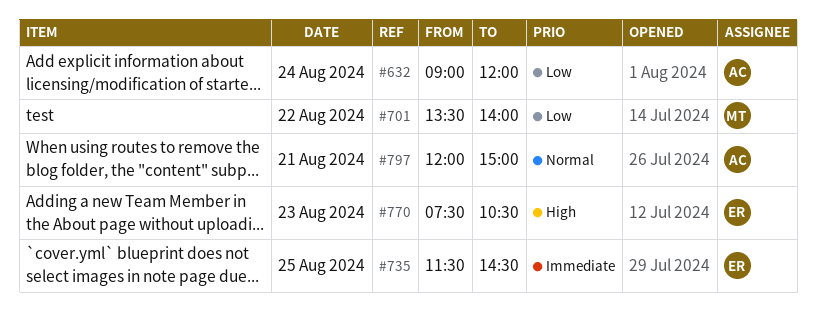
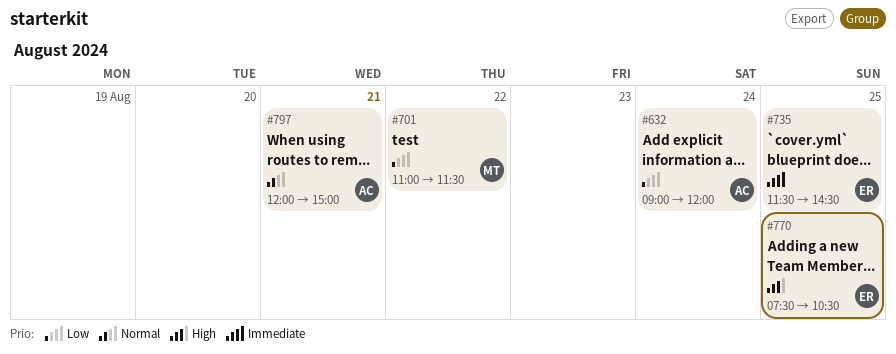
#701, begins: 13:30 -> 11:00
#701, ends: 14:00 -> 11:30
#770, day: Aug 23 -> Aug 25

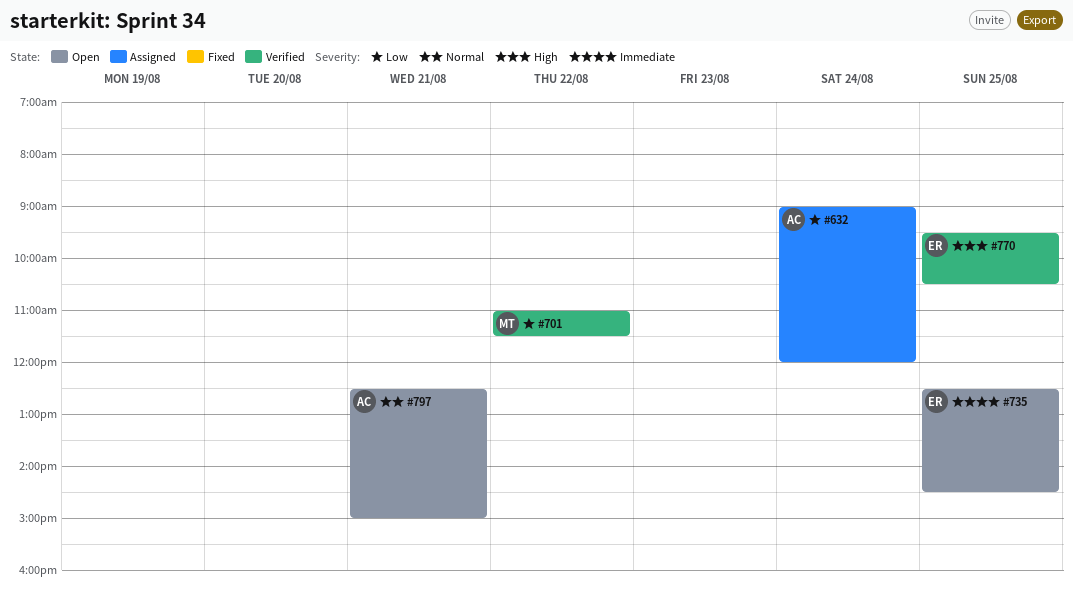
#735, begins: 11:30 -> 12:30
#770, begins: 07:30 -> 09:30
#797, begins: 12:00 -> 12:30

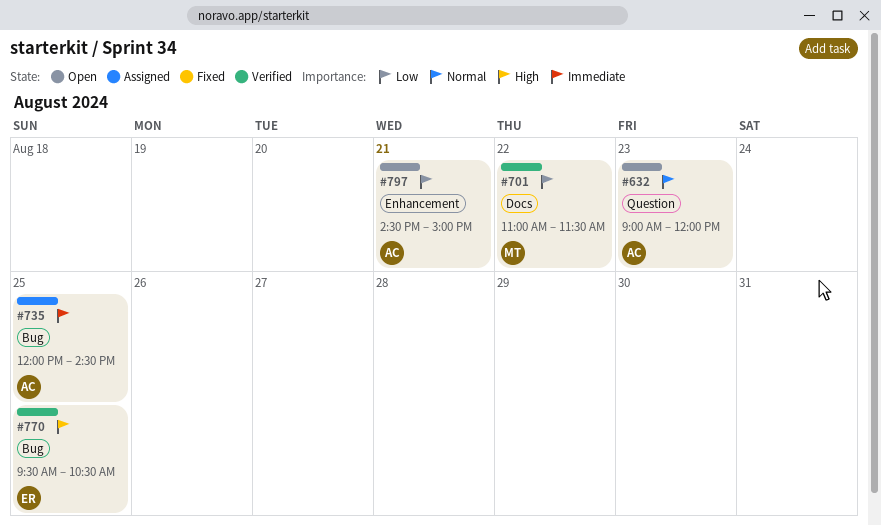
#632, status: Assigned -> Open
#632, priority: Low -> Normal
#632, day: Aug 24 -> Aug 23
#735, status: Open -> Assigned
#735, owner: ER -> AC
#735, begins: 12:30 -> 12:00
#797, priority: Normal -> Low
#797, begins: 12:30 -> 14:30

